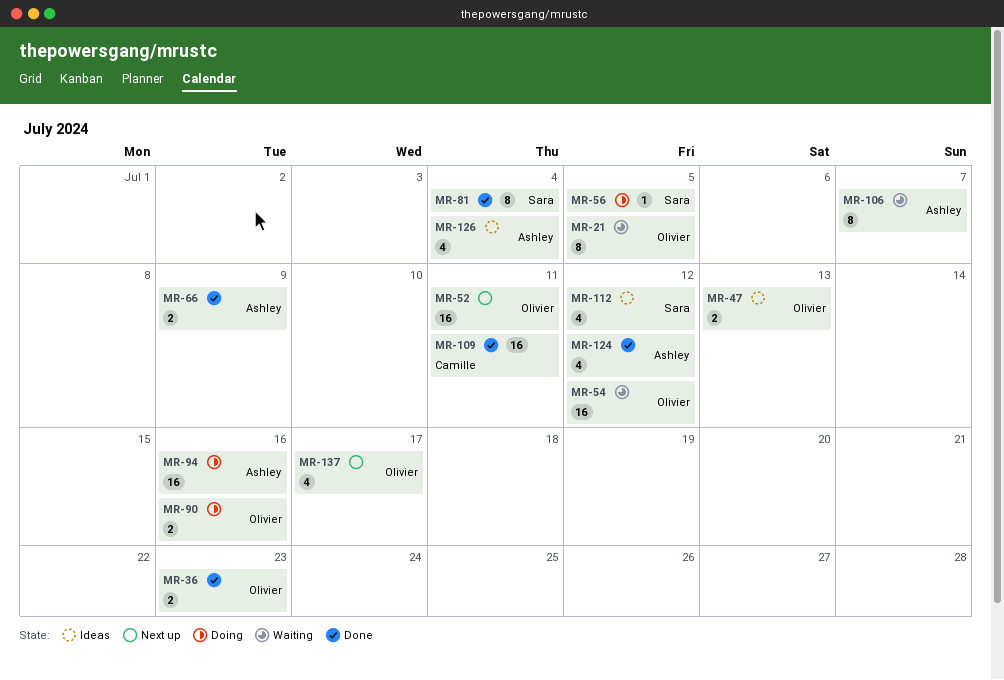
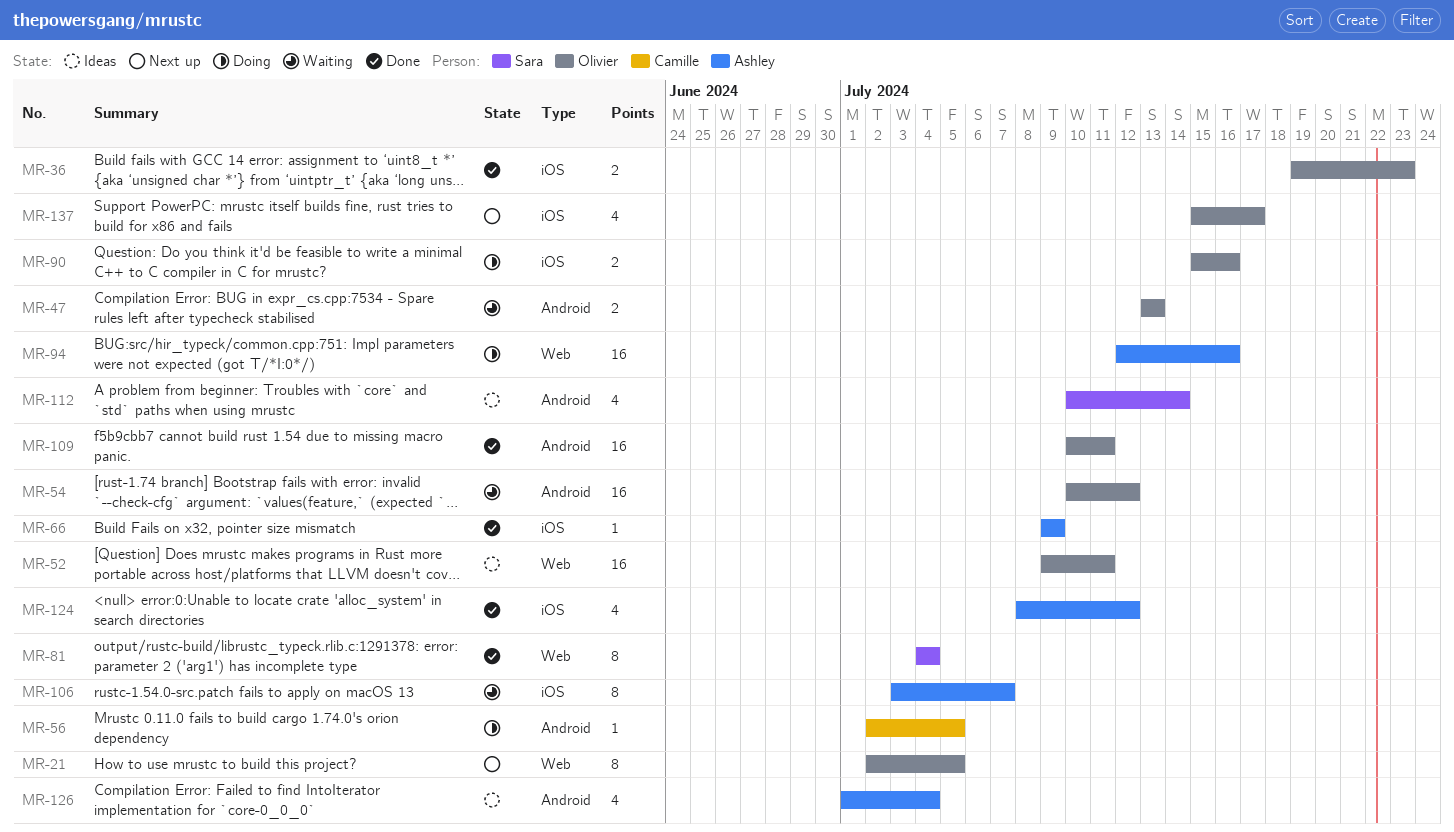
MR-21, status: Waiting -> Next up
MR-47, status: Ideas -> Waiting
MR-52, status: Next up -> Ideas
MR-56, owner: Sara -> Camille
MR-66, estimate: 2 -> 1
MR-109, owner: Camille -> Olivier
MR-112, due: Jul 12 -> Jul 14

